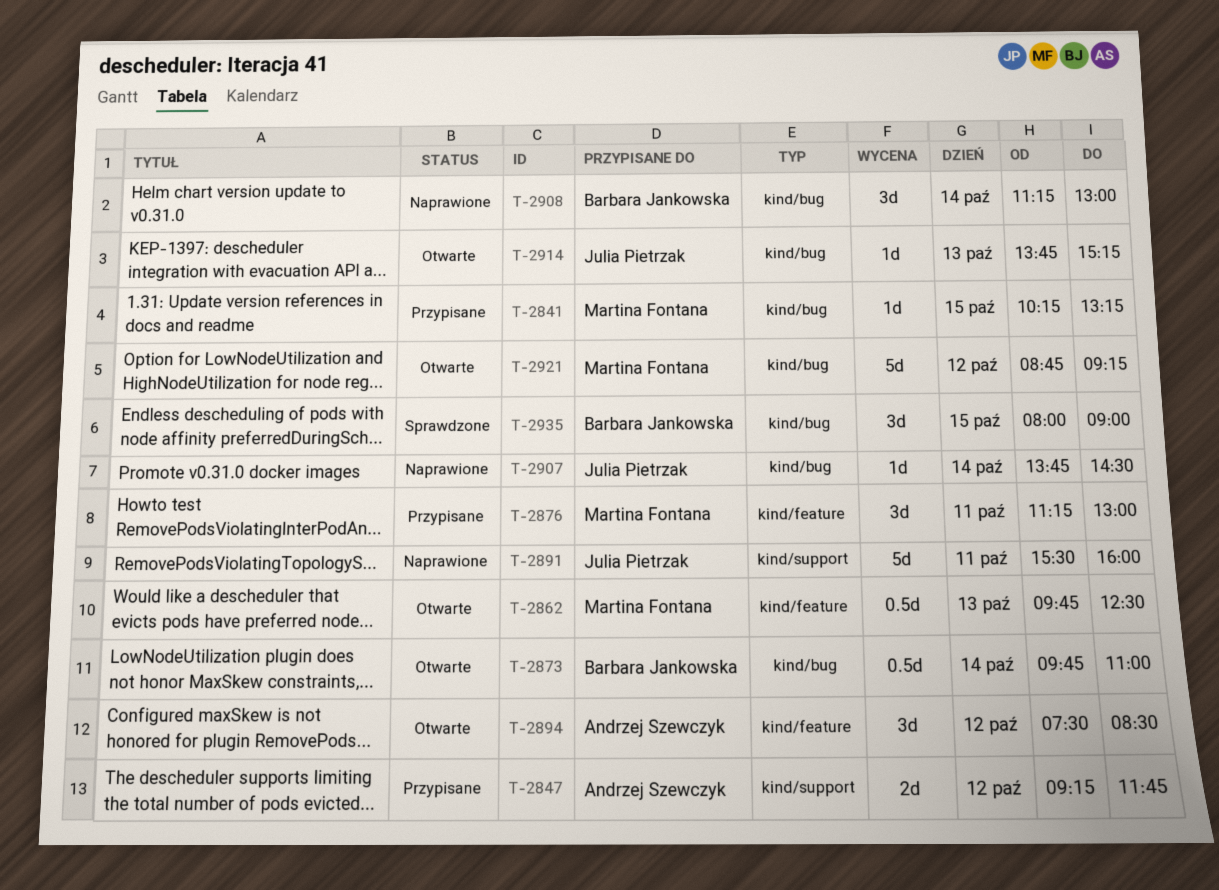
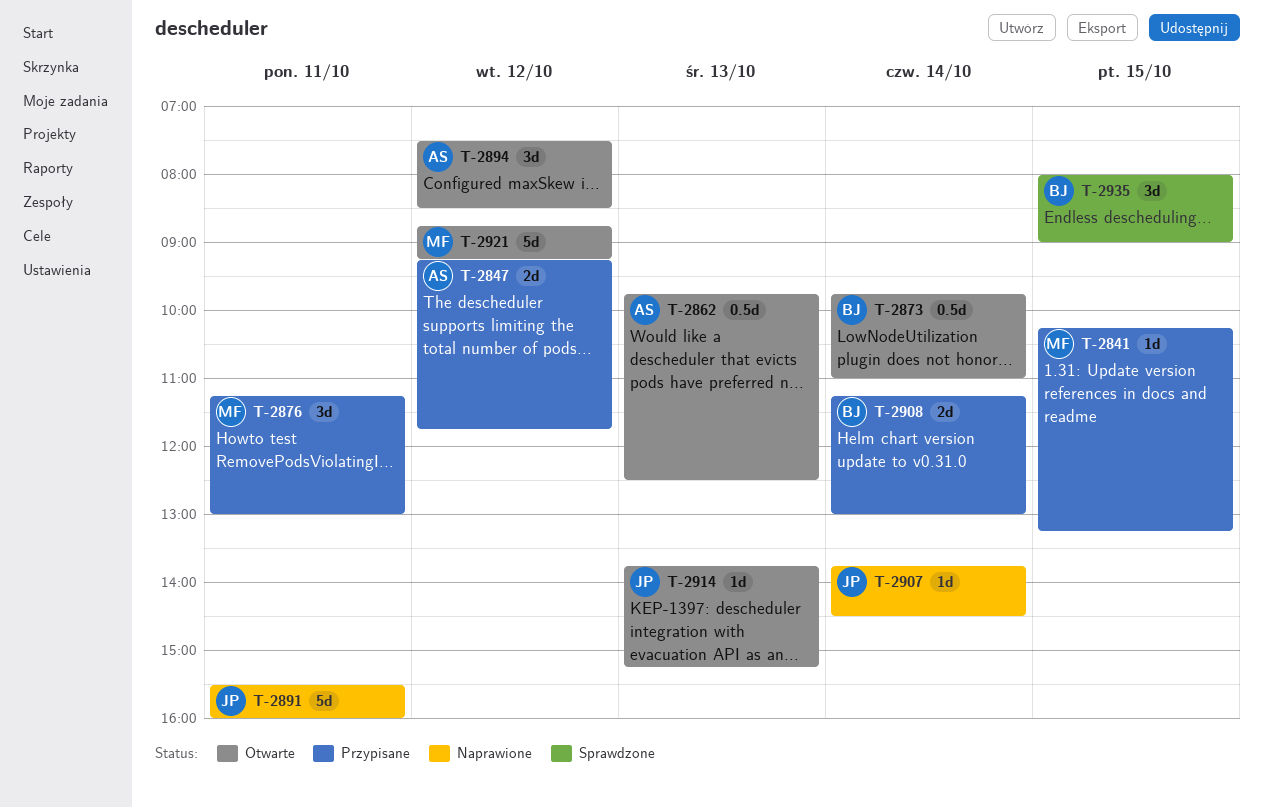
T-2862, owner: Martina Fontana -> Andrzej Szewczyk
T-2908, status: Naprawione -> Przypisane
T-2908, estimate: 3d -> 2d

